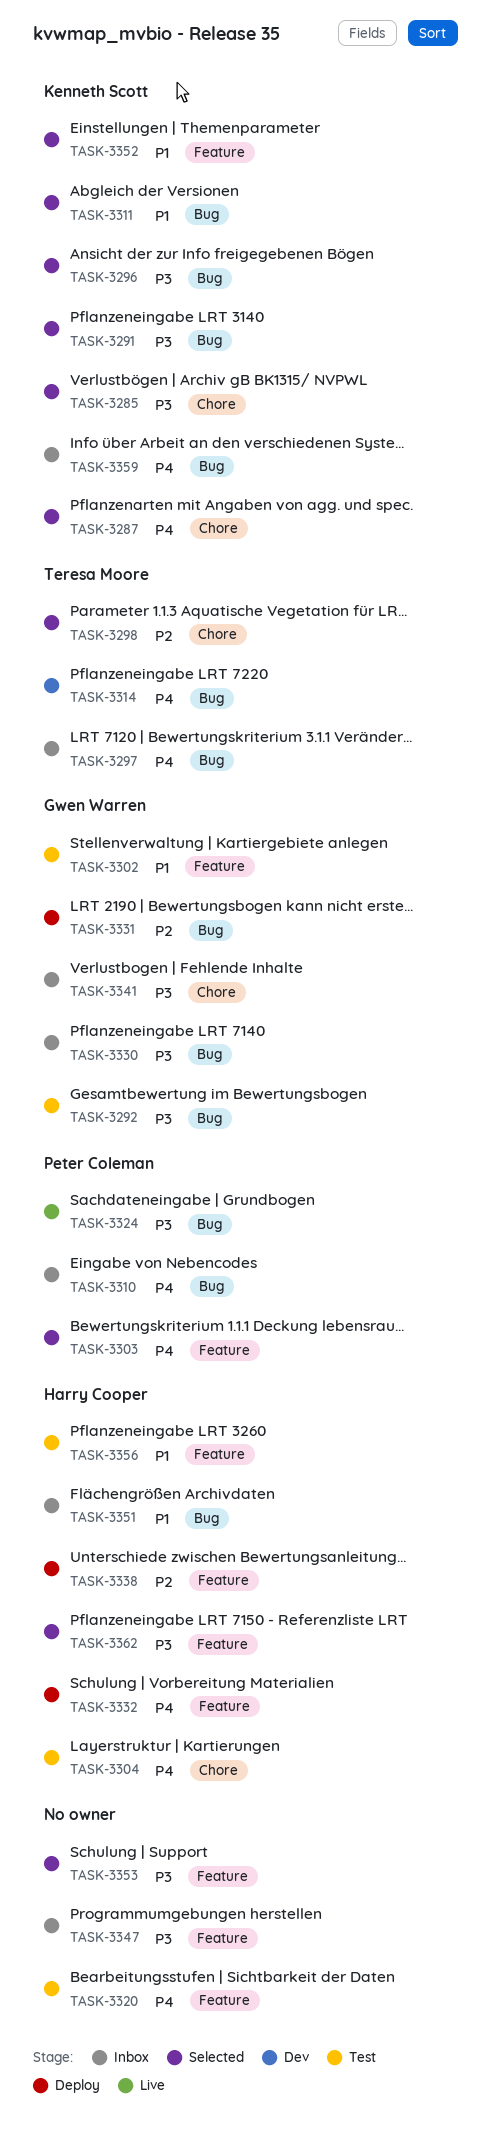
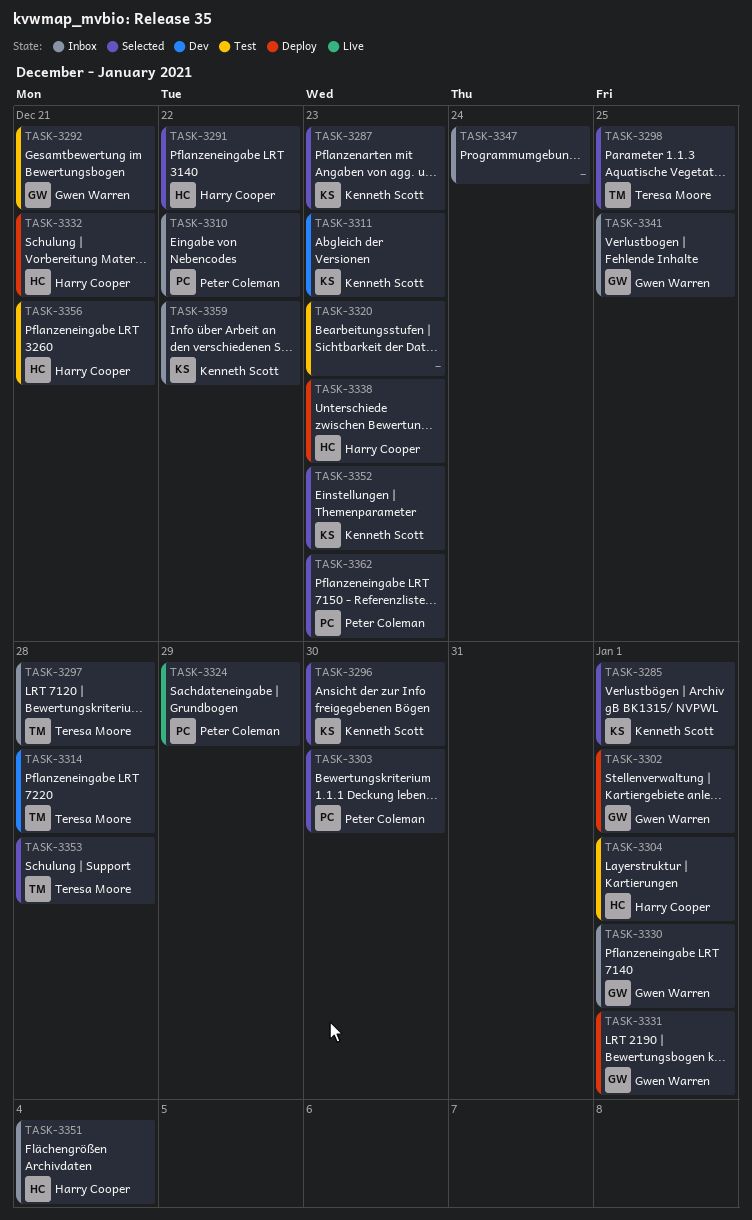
TASK-3291, owner: Kenneth Scott -> Harry Cooper
TASK-3302, status: Test -> Deploy
TASK-3311, status: Selected -> Dev
TASK-3353, owner: none -> Teresa Moore
TASK-3362, owner: Harry Cooper -> Peter Coleman

